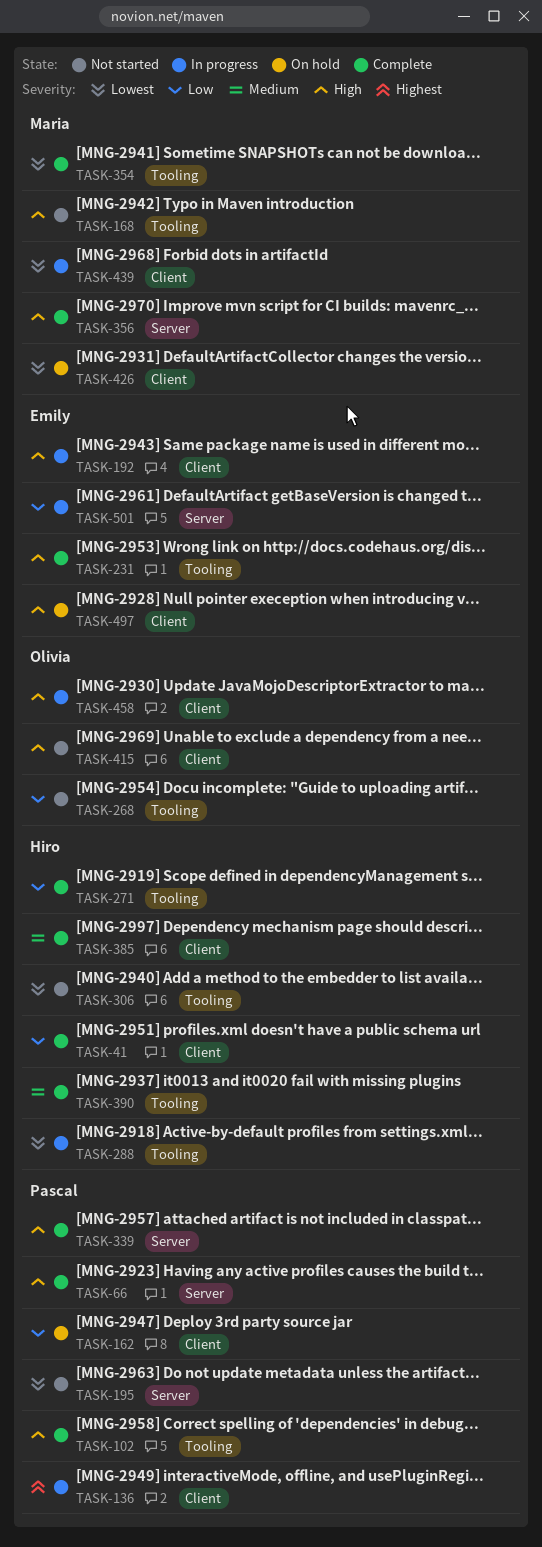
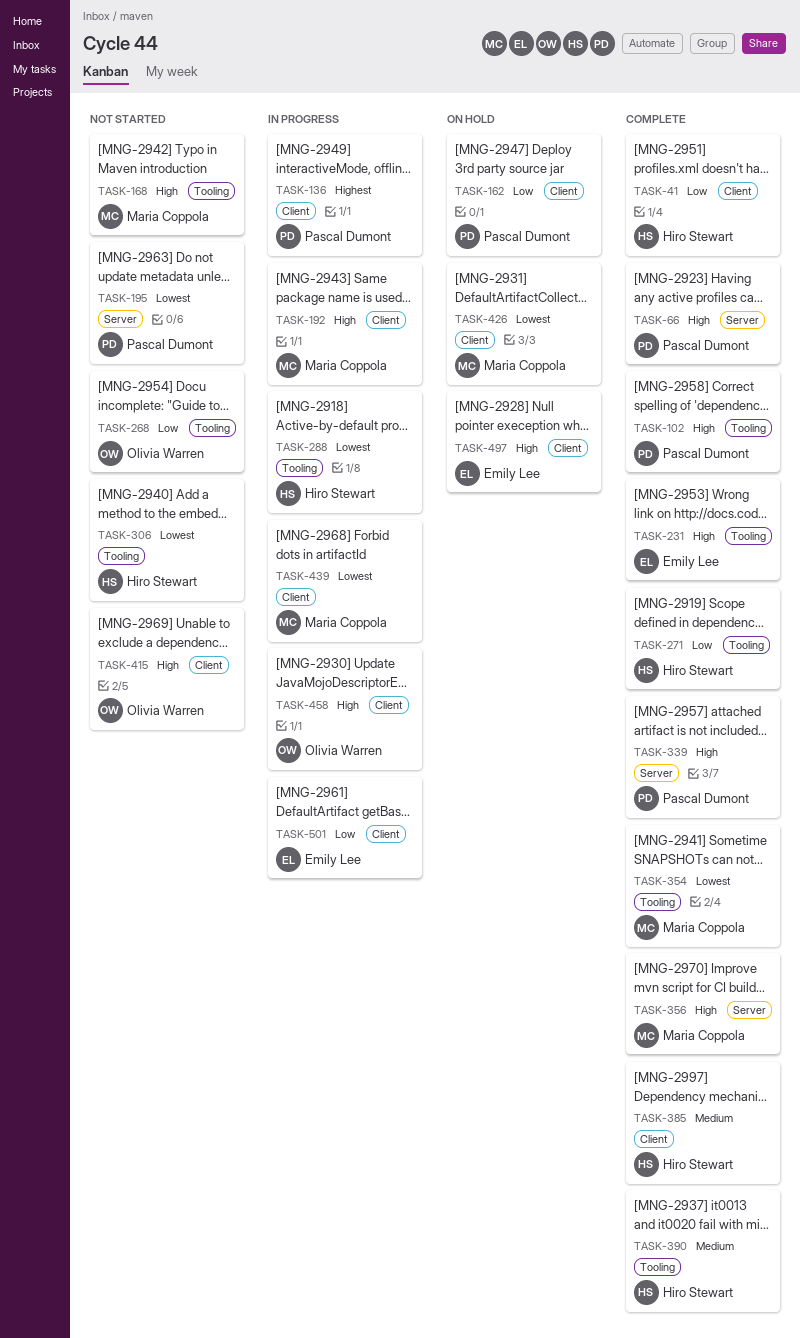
TASK-192, owner: Emily Lee -> Maria Coppola
TASK-501, label: Server -> Client

